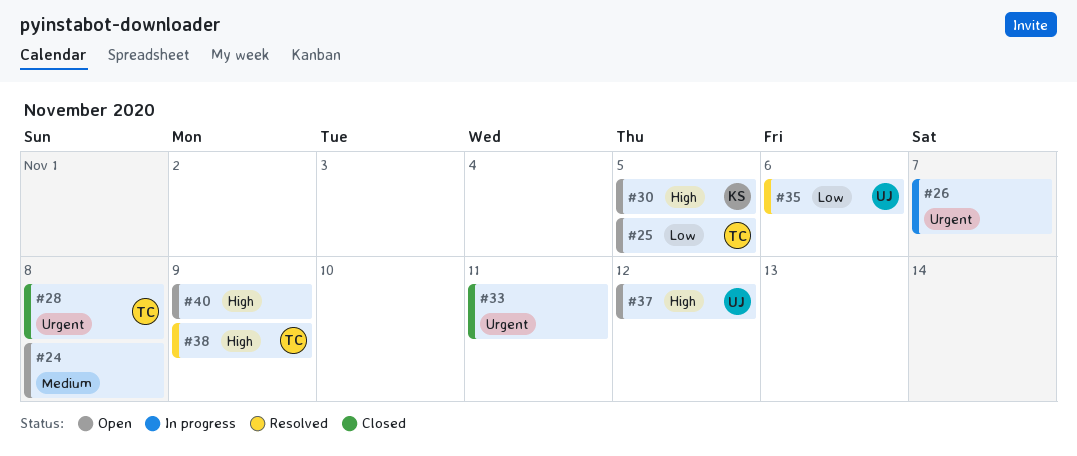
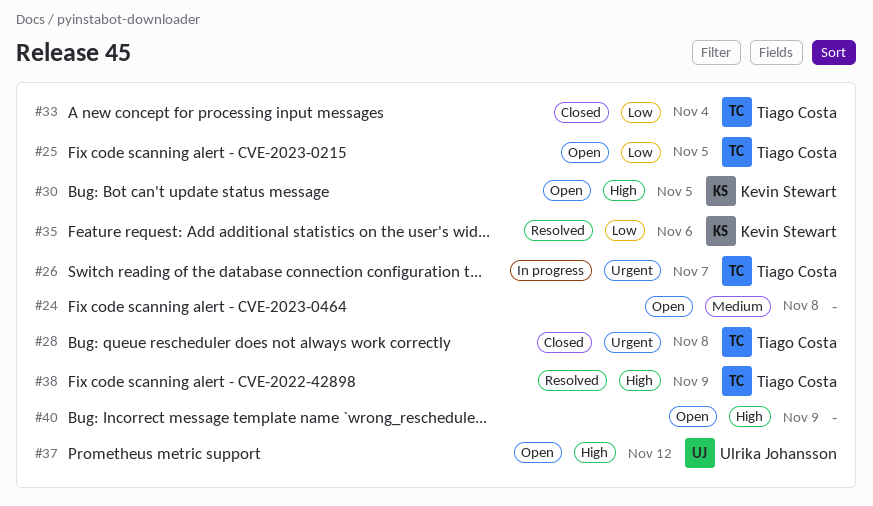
#26, owner: none -> Tiago Costa
#33, owner: none -> Tiago Costa
#33, priority: Urgent -> Low
#33, due: Nov 11 -> Nov 4
#35, owner: Ulrika Johansson -> Kevin Stewart

